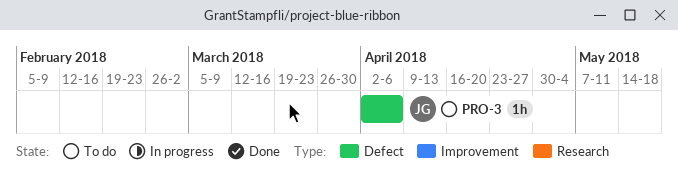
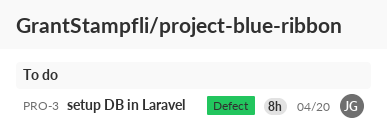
PRO-3, estimate: 1h -> 8h
PRO-3, due: Apr 6 -> Apr 20

